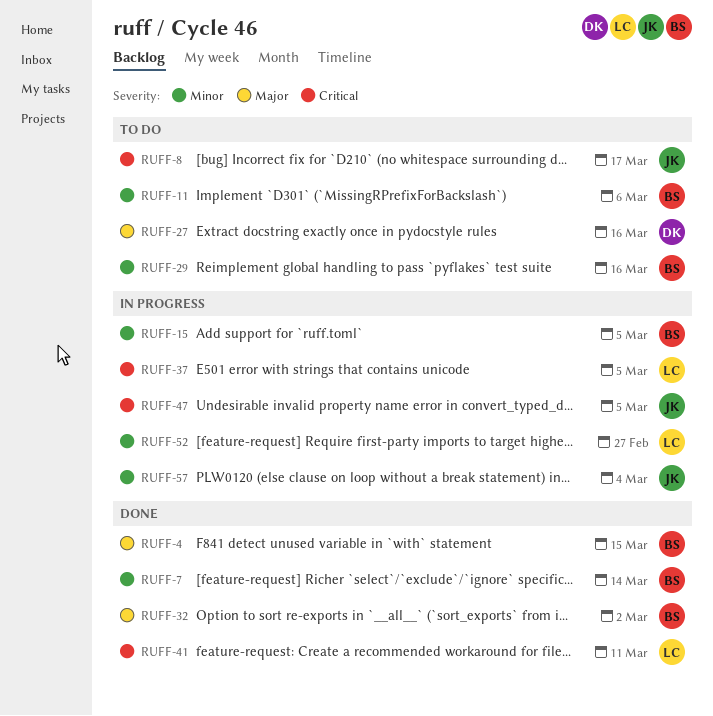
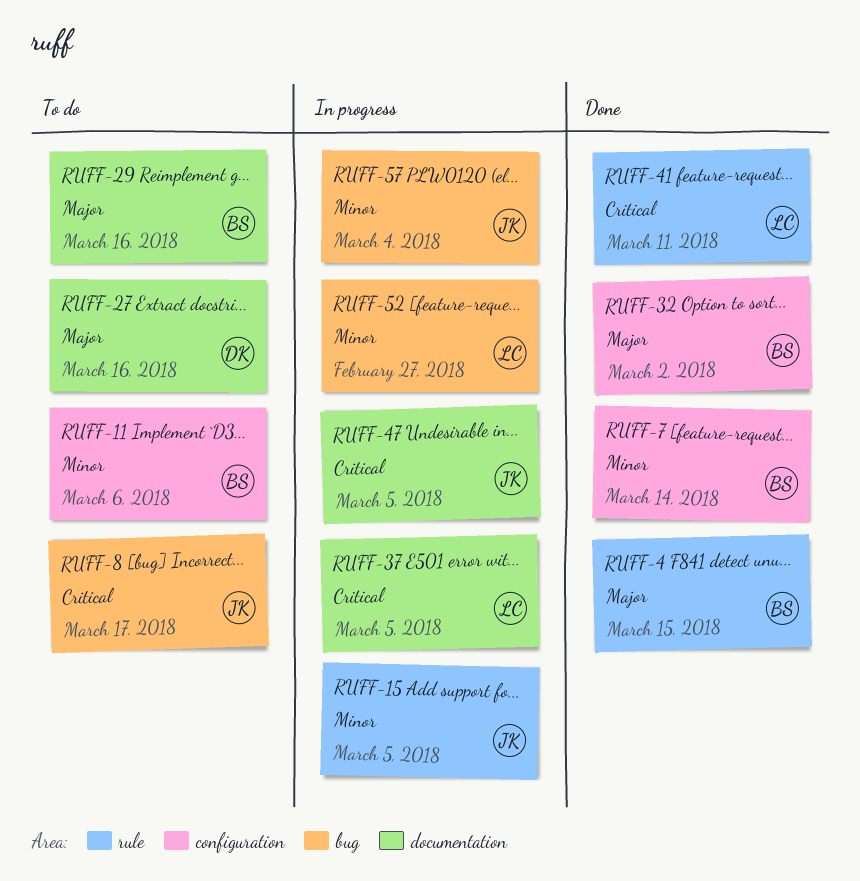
RUFF-15, owner: BS -> JK
RUFF-29, priority: Minor -> Major

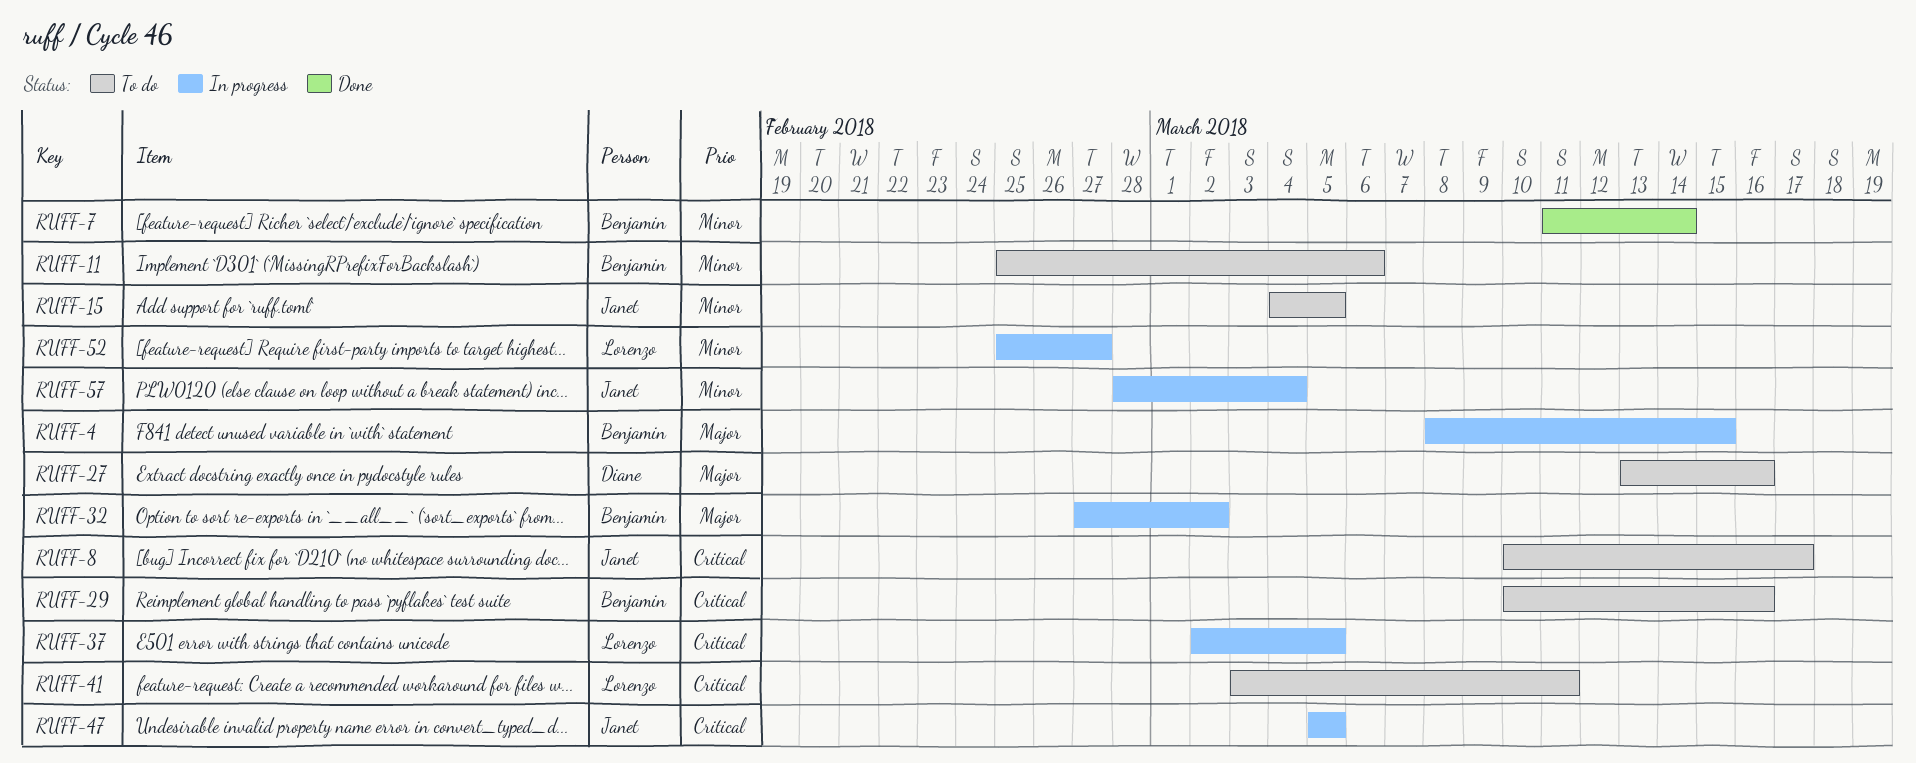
RUFF-4, status: Done -> In progress
RUFF-15, status: In progress -> To do
RUFF-29, priority: Major -> Critical
RUFF-32, status: Done -> In progress
RUFF-41, status: Done -> To do

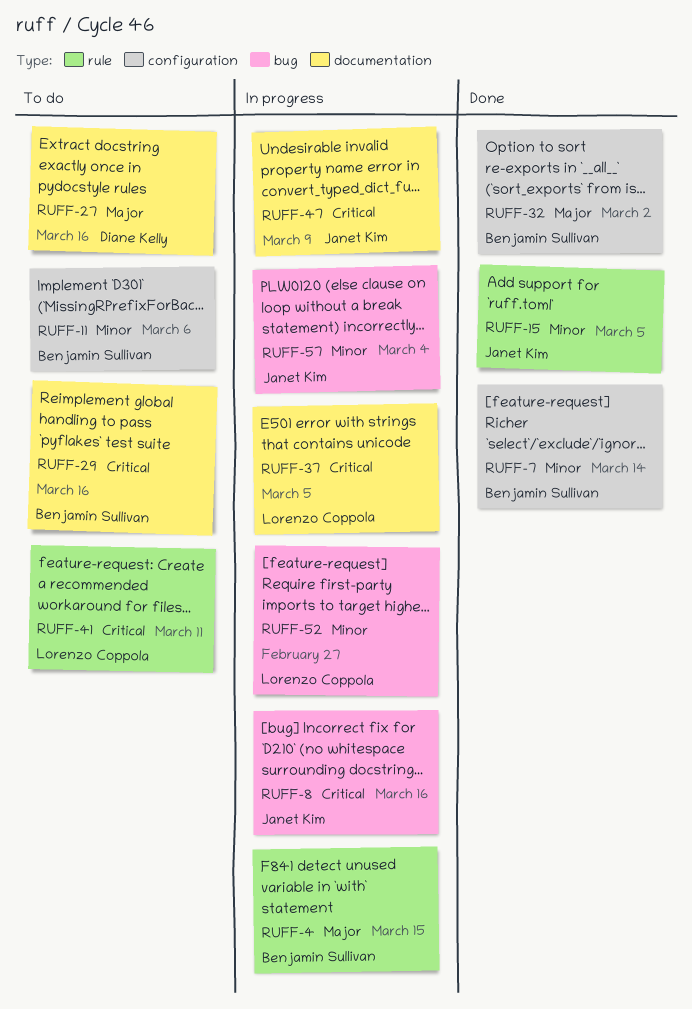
RUFF-8, status: To do -> In progress
RUFF-8, due: Mar 17 -> Mar 16
RUFF-15, status: To do -> Done
RUFF-32, status: In progress -> Done
RUFF-47, due: Mar 5 -> Mar 9

